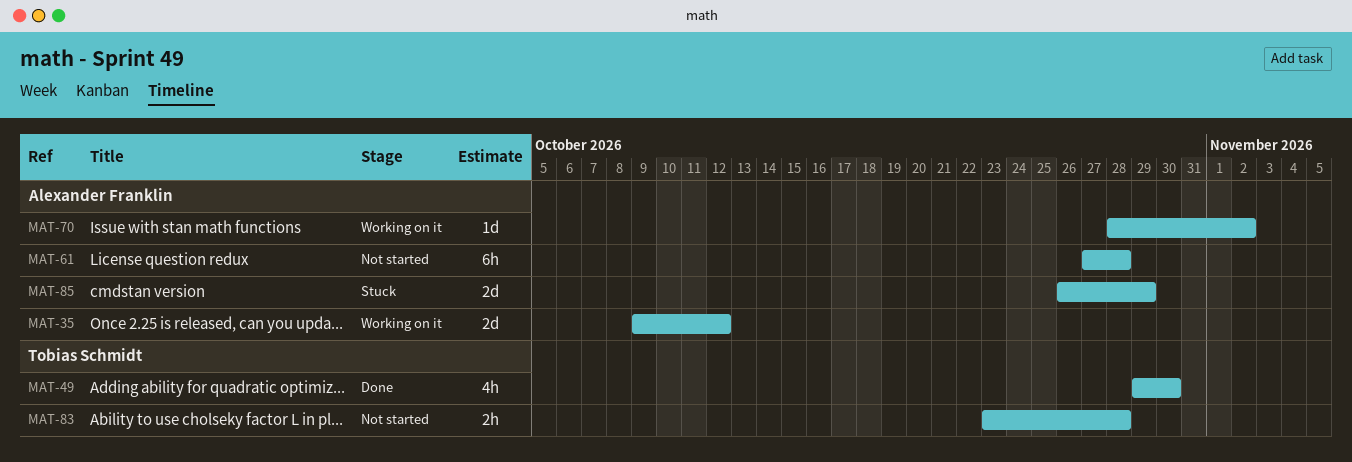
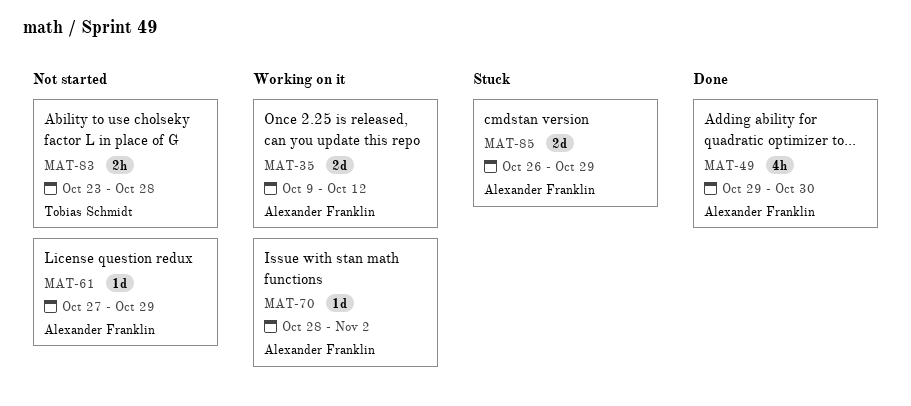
MAT-49, owner: Tobias Schmidt -> Alexander Franklin
MAT-61, estimate: 6h -> 1d
MAT-61, due: Oct 28 -> Oct 29

